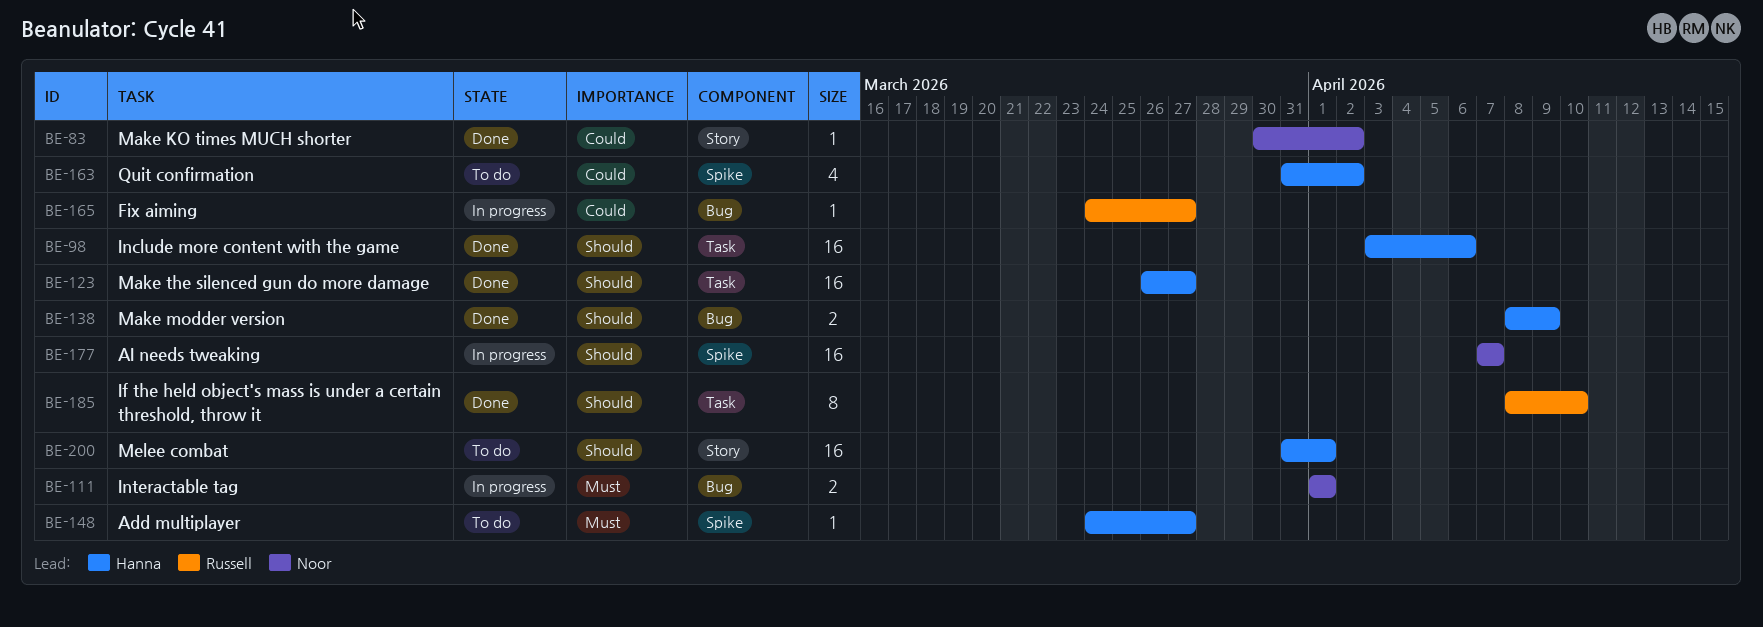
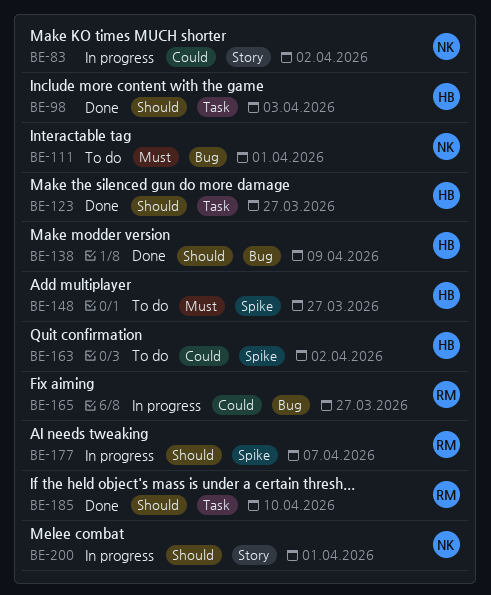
BE-83, status: Done -> In progress
BE-98, due: Apr 6 -> Apr 3
BE-111, status: In progress -> To do
BE-177, owner: Noor -> Russell
BE-200, status: To do -> In progress
BE-200, owner: Hanna -> Noor

